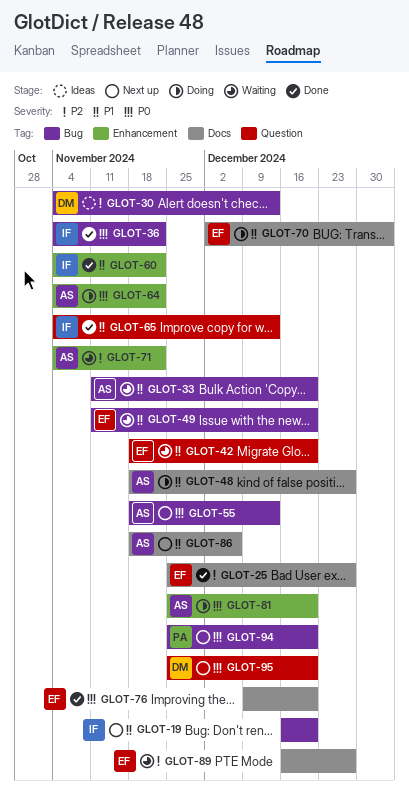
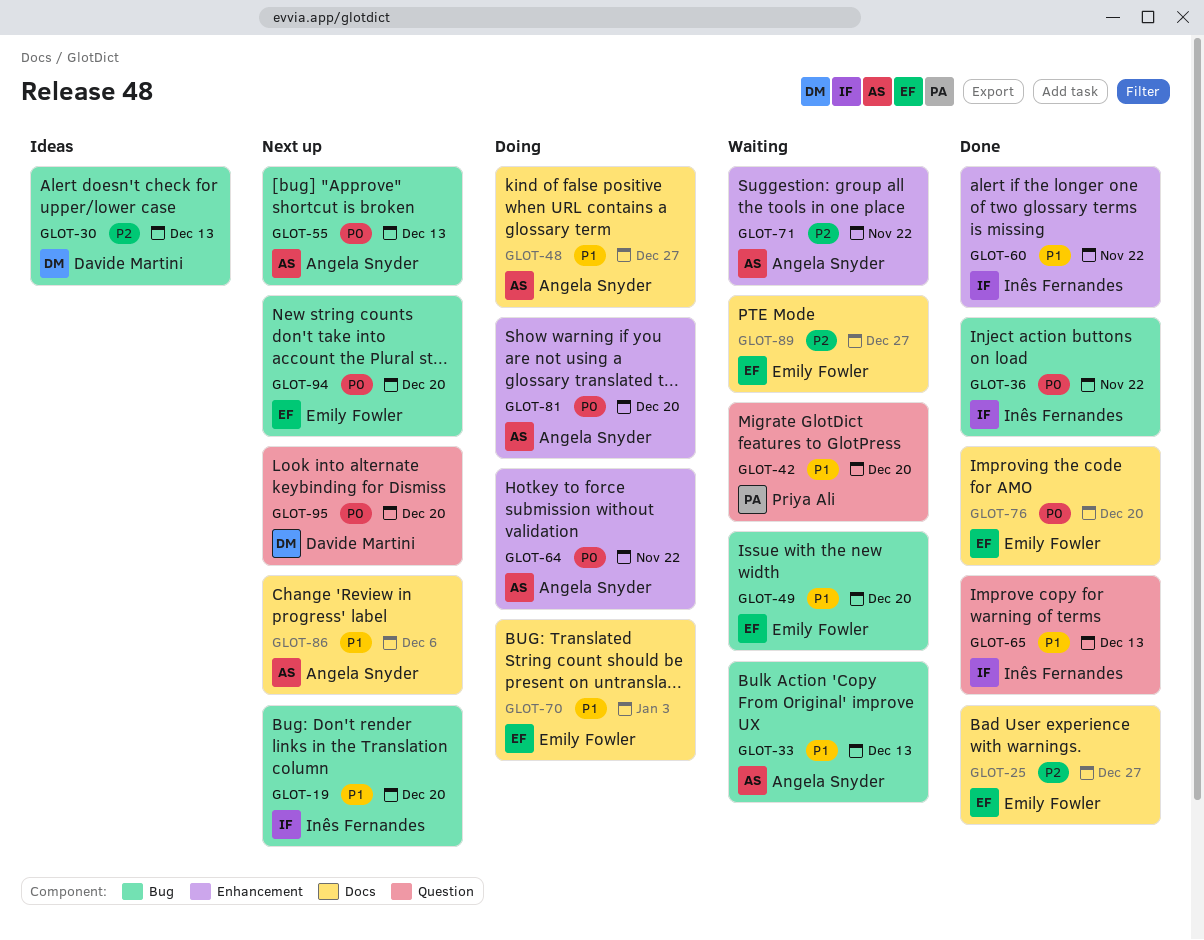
GLOT-33, due: Dec 20 -> Dec 13
GLOT-42, owner: Emily Fowler -> Priya Ali
GLOT-94, owner: Priya Ali -> Emily Fowler

